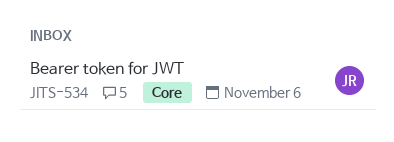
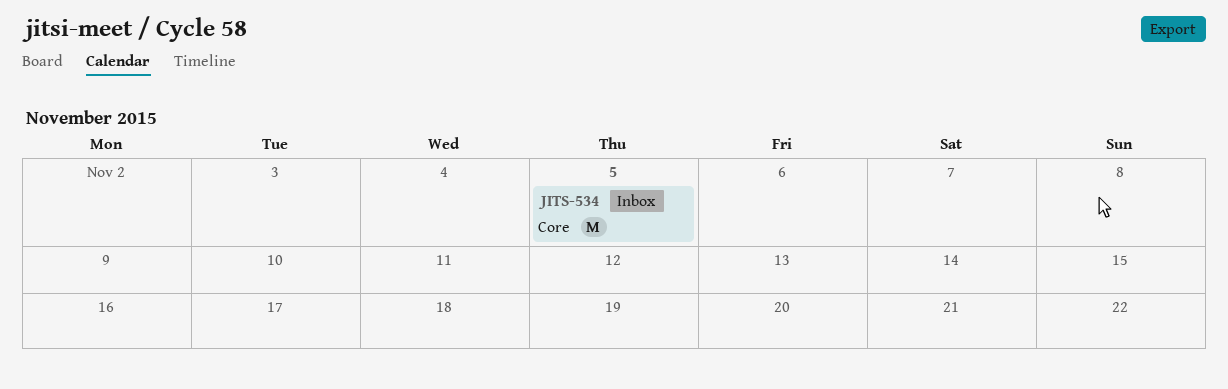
JITS-534, due: Nov 6 -> Nov 5

